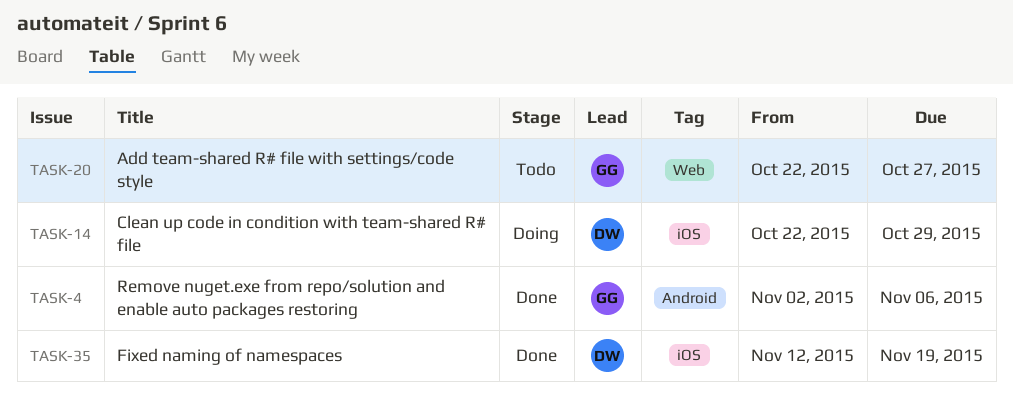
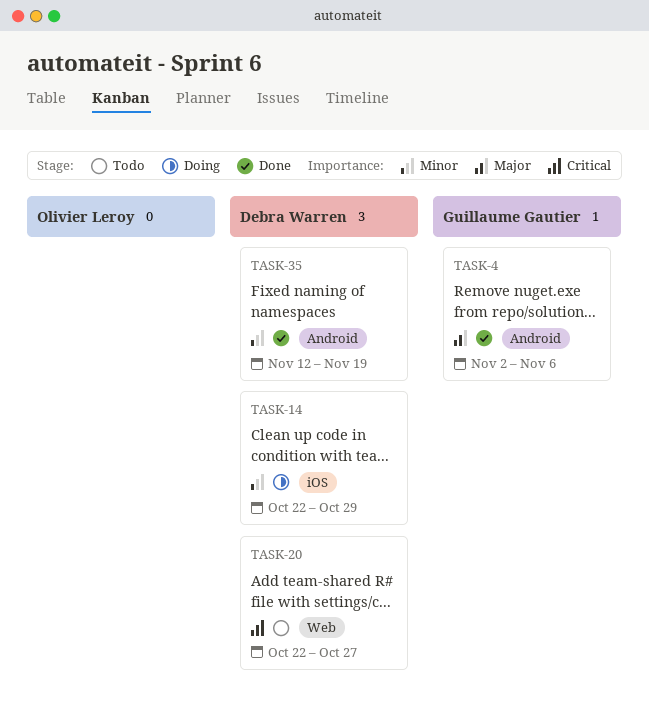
TASK-20, owner: Guillaume Gautier -> Debra Warren
TASK-35, label: iOS -> Android

